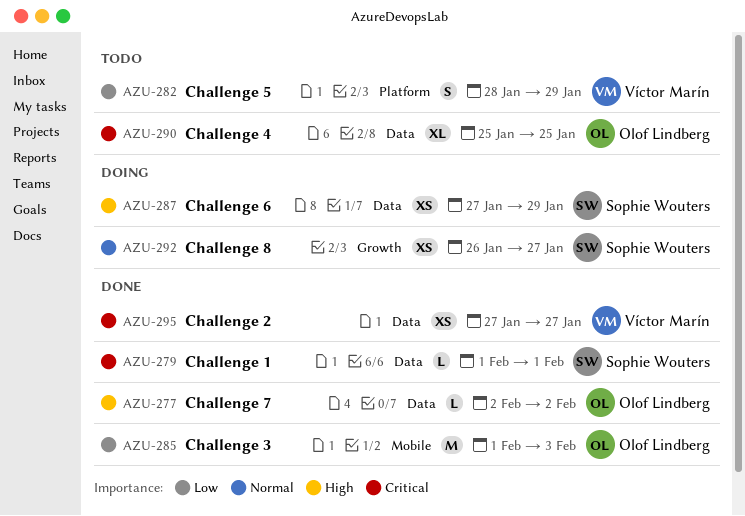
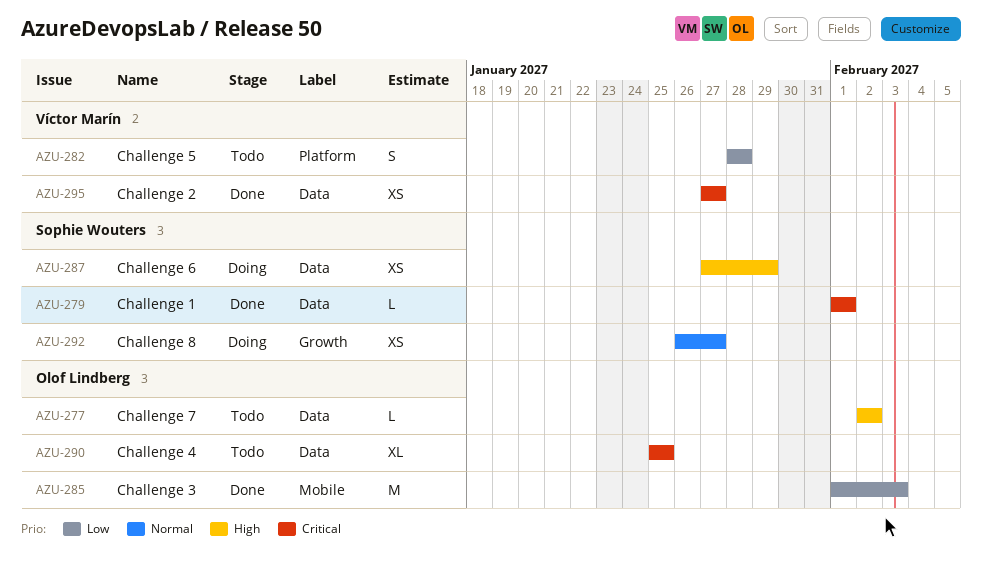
AZU-277, status: Done -> Todo
AZU-282, due: Jan 29 -> Jan 28

